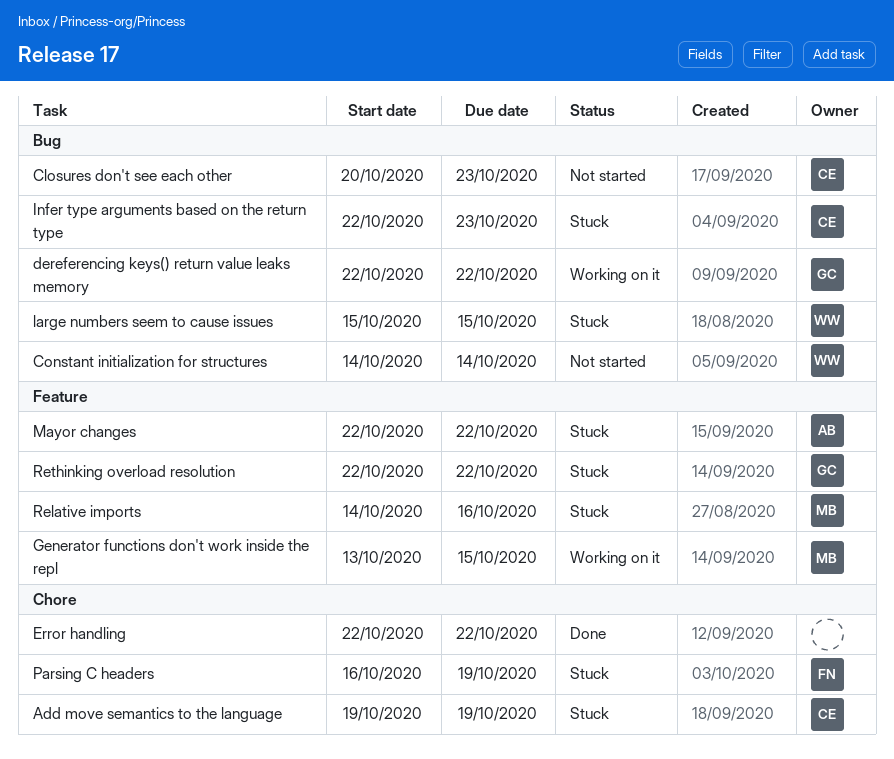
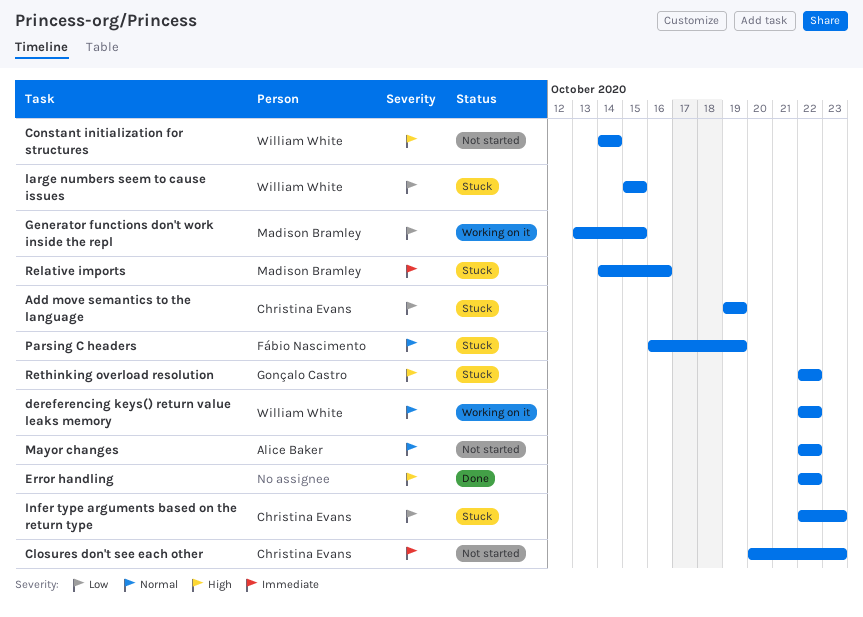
dereferencing keys() return value leaks memory, owner: Gonçalo Castro -> William White
Mayor changes, status: Stuck -> Not started

